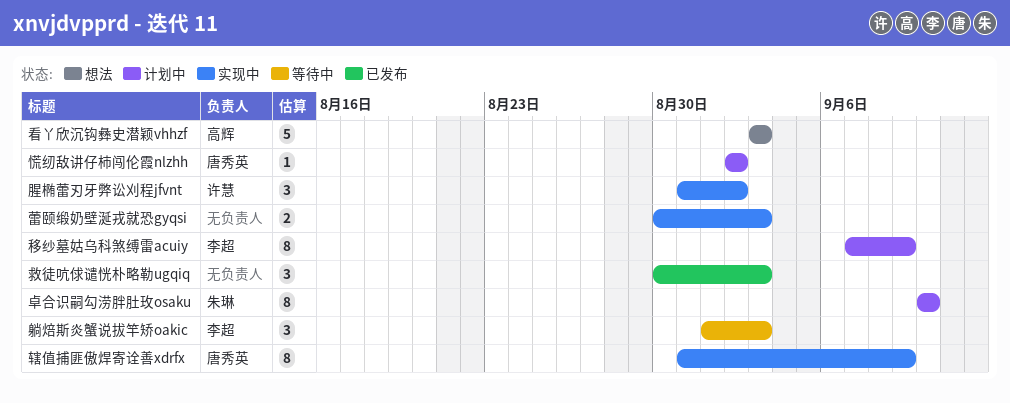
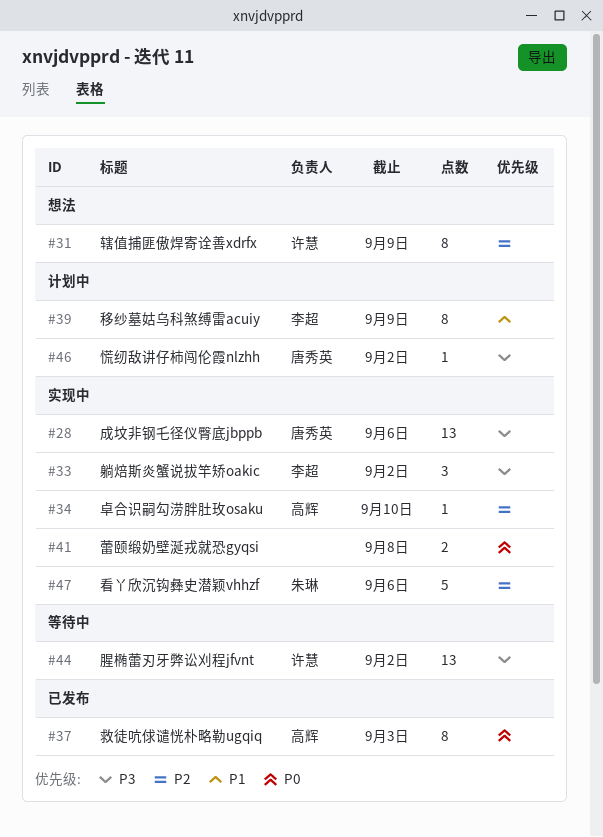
卓合识嗣勾涝胖肚玫osaku, status: 计划中 -> 实现中
卓合识嗣勾涝胖肚玫osaku, owner: 朱琳 -> 高辉
卓合识嗣勾涝胖肚玫osaku, estimate: 8 -> 1
成坟非钢乇径仪臀底jbppb: none -> present
救徒吭俅谴恍朴略勒ugqiq, owner: none -> 高辉
救徒吭俅谴恍朴略勒ugqiq, estimate: 3 -> 8
看丫欣沉钩彝史潜颖vhhzf, status: 想法 -> 实现中
看丫欣沉钩彝史潜颖vhhzf, owner: 高辉 -> 朱琳
看丫欣沉钩彝史潜颖vhhzf, due: Sep 3 -> Sep 6
腥椭蕾刃牙弊讼刈程jfvnt, status: 实现中 -> 等待中
腥椭蕾刃牙弊讼刈程jfvnt, estimate: 3 -> 13
蕾颐缎奶壁涎戎就恐gyqsi, due: Sep 3 -> Sep 8
躺焙斯炎蟹说拔竿矫oakic, status: 等待中 -> 实现中
躺焙斯炎蟹说拔竿矫oakic, due: Sep 3 -> Sep 2
辖值捕匪傲焊寄诠善xdrfx, status: 实现中 -> 想法
辖值捕匪傲焊寄诠善xdrfx, owner: 唐秀英 -> 许慧

